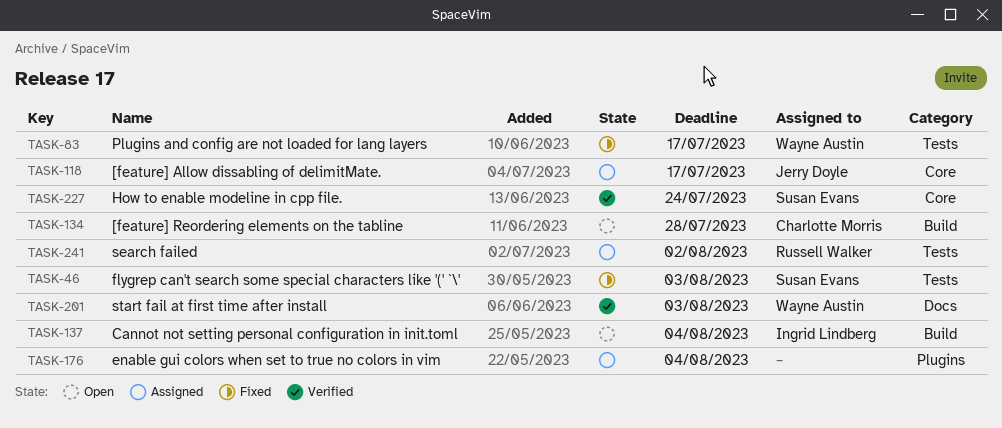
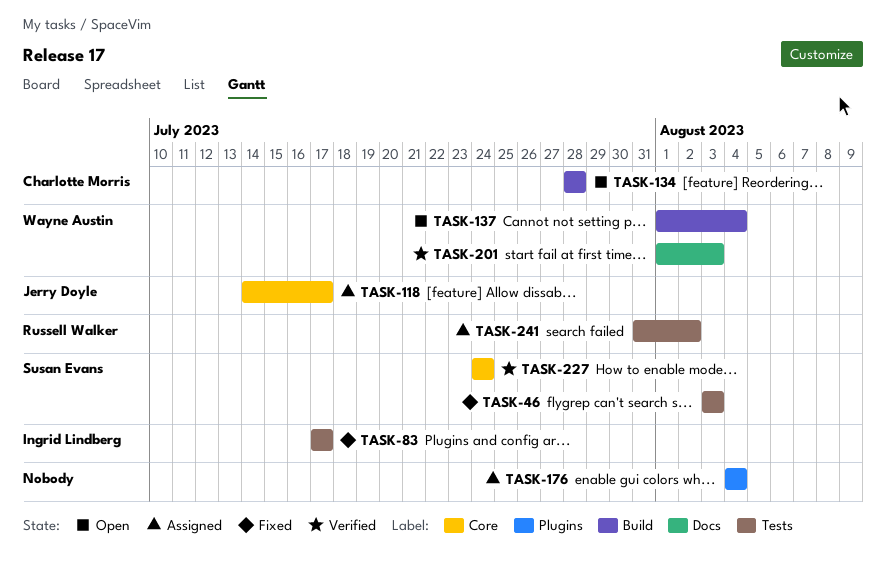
TASK-83, owner: Wayne Austin -> Ingrid Lindberg
TASK-137, owner: Ingrid Lindberg -> Wayne Austin

